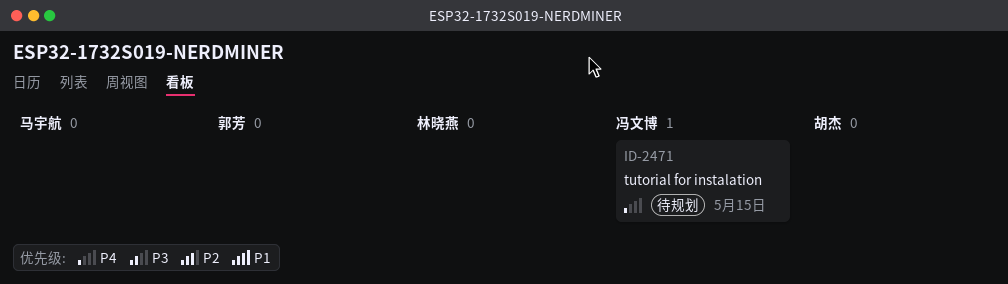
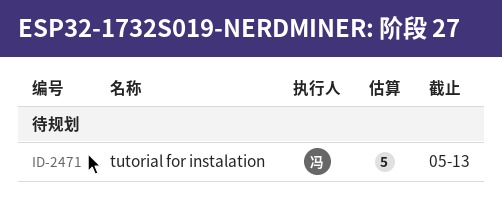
ID-2471, due: May 15 -> May 13

